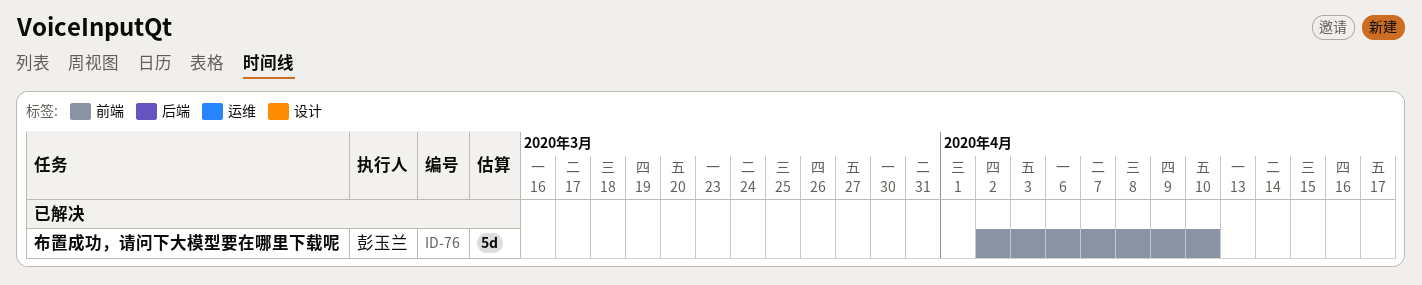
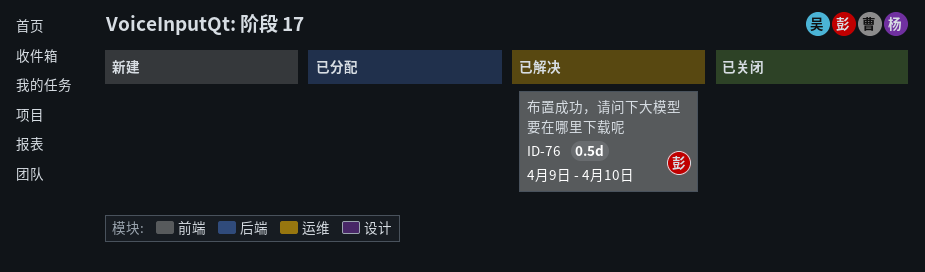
ID-76, estimate: 5d -> 0.5d
ID-76, start: Apr 2 -> Apr 9

